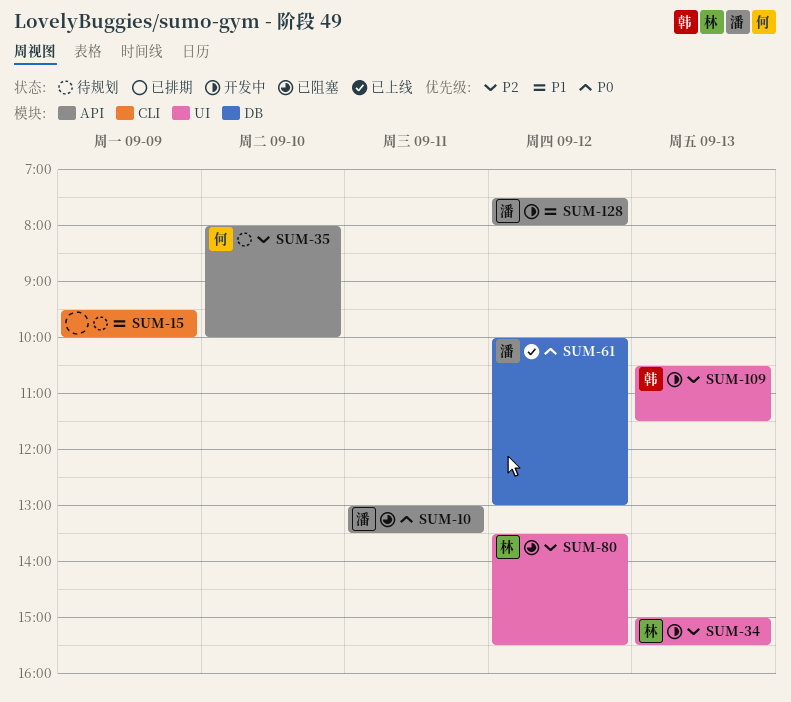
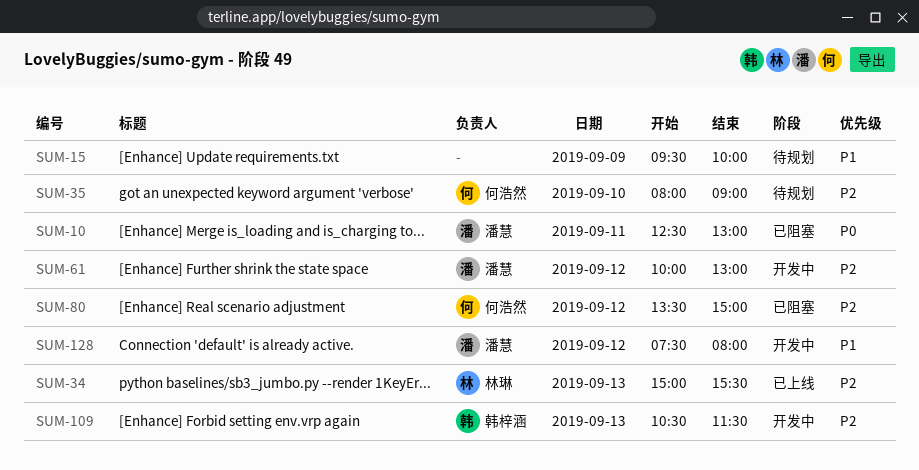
SUM-10, begins: 13:00 -> 12:30
SUM-10, ends: 13:30 -> 13:00
SUM-34, status: 开发中 -> 已上线
SUM-35, ends: 10:00 -> 09:00
SUM-61, status: 已上线 -> 开发中
SUM-61, priority: P0 -> P2
SUM-80, owner: 林琳 -> 何浩然
SUM-80, ends: 15:30 -> 15:00

